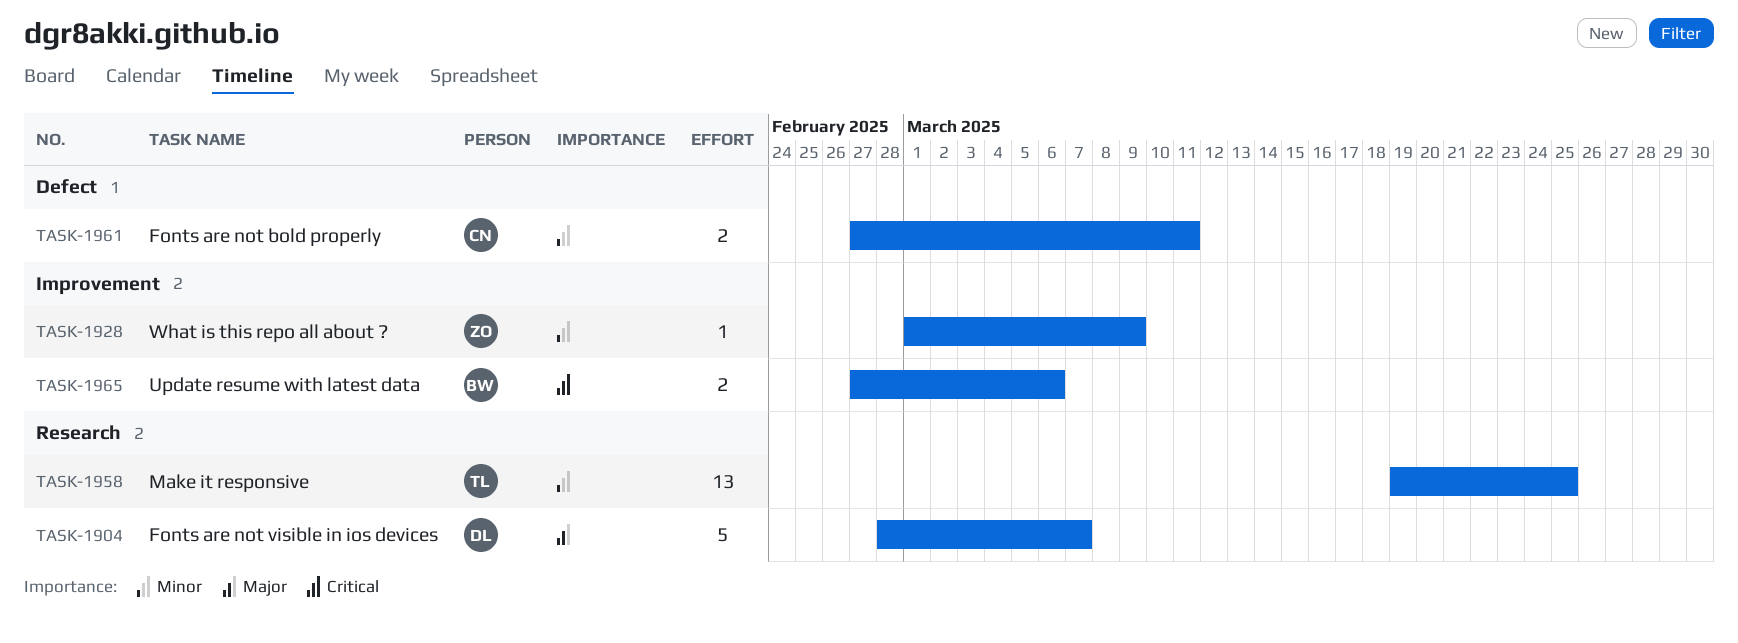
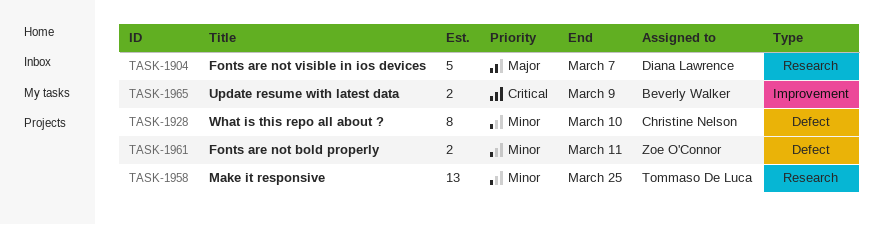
TASK-1928, owner: Zoe O'Connor -> Christine Nelson
TASK-1928, label: Improvement -> Defect
TASK-1928, estimate: 1 -> 8
TASK-1928, due: Mar 9 -> Mar 10
TASK-1961, owner: Christine Nelson -> Zoe O'Connor
TASK-1965, due: Mar 6 -> Mar 9

